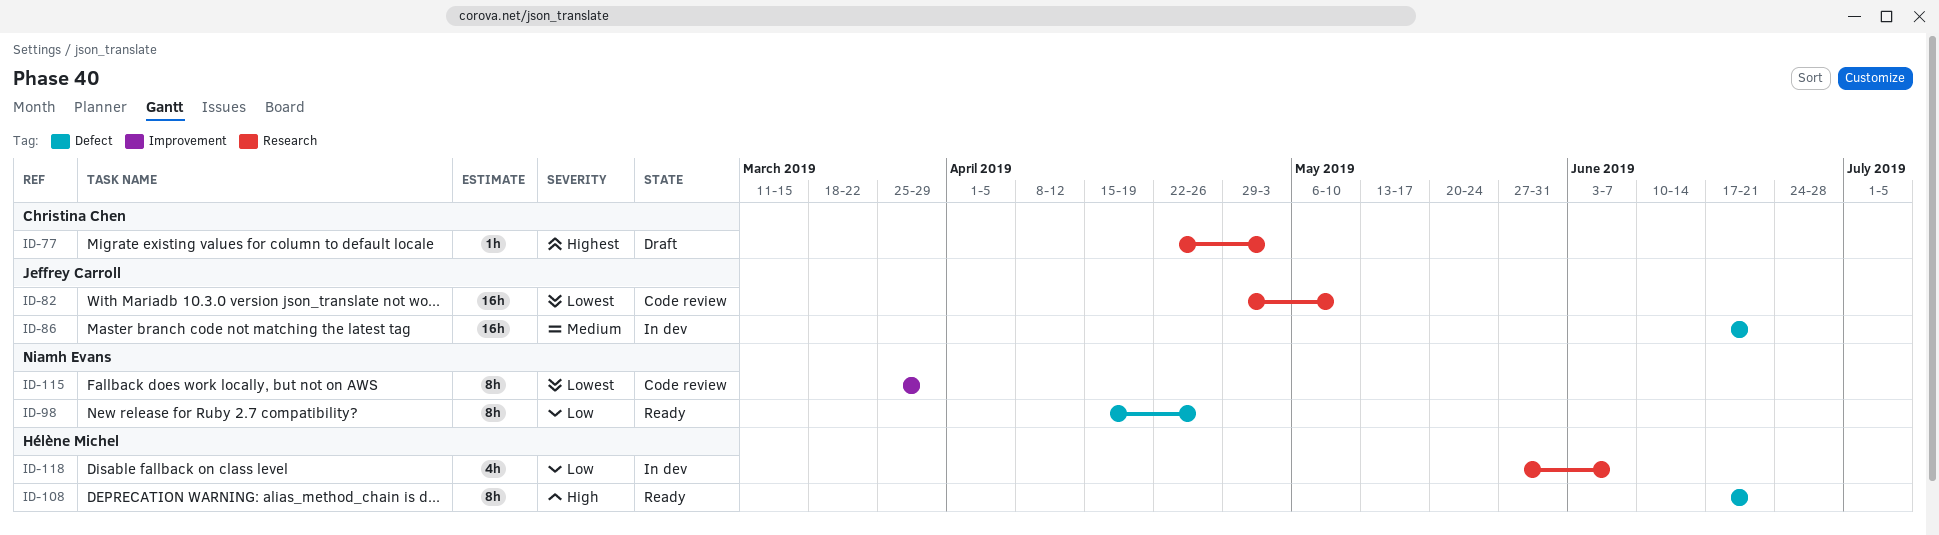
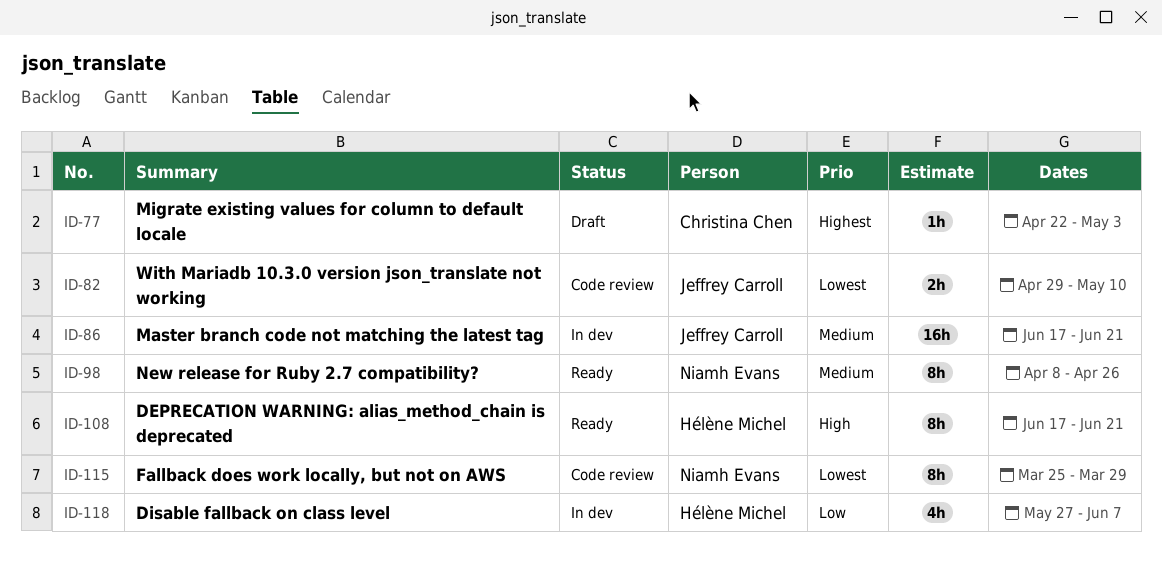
ID-82, estimate: 16h -> 2h
ID-98, priority: Low -> Medium
ID-98, start: Apr 15 -> Apr 8

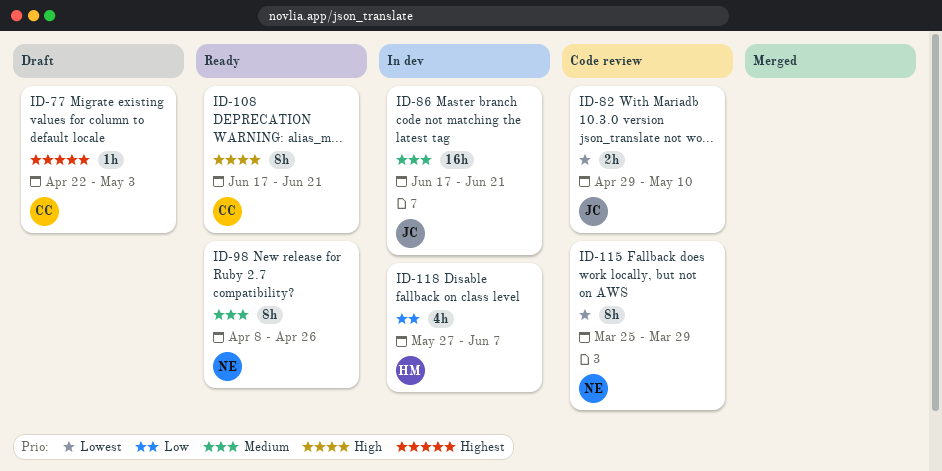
ID-108, owner: Hélène Michel -> Christina Chen

